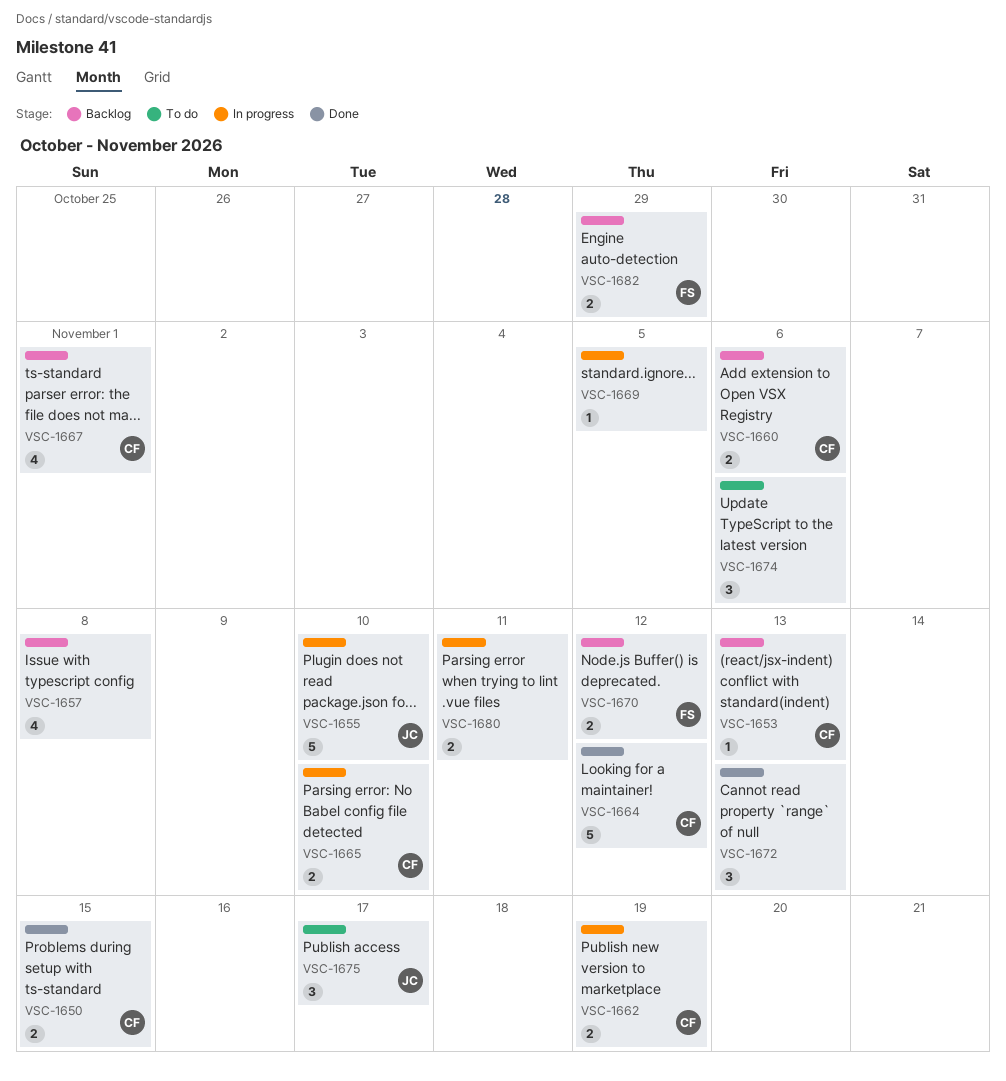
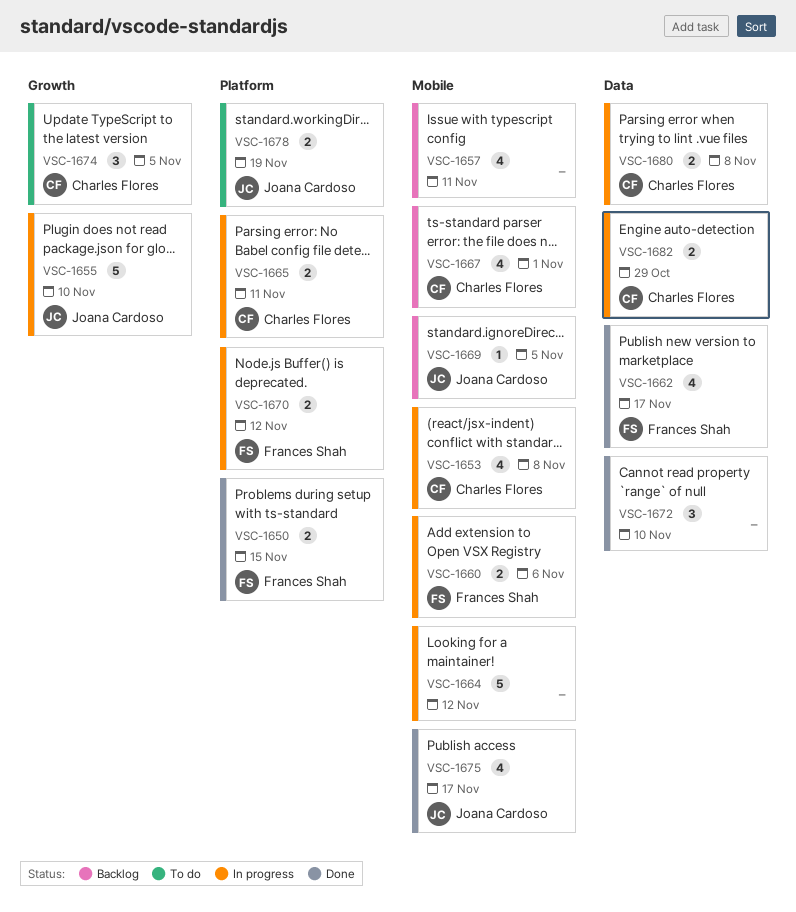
VSC-1650, owner: Charles Flores -> Frances Shah
VSC-1653, status: Backlog -> In progress
VSC-1653, estimate: 1 -> 4
VSC-1653, due: Nov 13 -> Nov 8
VSC-1657, due: Nov 8 -> Nov 11
VSC-1660, status: Backlog -> In progress
VSC-1660, owner: Charles Flores -> Frances Shah
VSC-1662, status: In progress -> Done
VSC-1662, owner: Charles Flores -> Frances Shah
VSC-1662, estimate: 2 -> 4
VSC-1662, due: Nov 19 -> Nov 17
VSC-1664, status: Done -> In progress
VSC-1664, owner: Charles Flores -> none
VSC-1665, due: Nov 10 -> Nov 11
VSC-1669, status: In progress -> Backlog
VSC-1669, owner: none -> Joana Cardoso
VSC-1670, status: Backlog -> In progress
VSC-1672, due: Nov 13 -> Nov 10
VSC-1674, owner: none -> Charles Flores
VSC-1674, due: Nov 6 -> Nov 5
VSC-1675, status: To do -> Done
VSC-1675, estimate: 3 -> 4
VSC-1678: none -> present
VSC-1680, owner: none -> Charles Flores
VSC-1680, due: Nov 11 -> Nov 8
VSC-1682, status: Backlog -> In progress
VSC-1682, owner: Frances Shah -> Charles Flores

